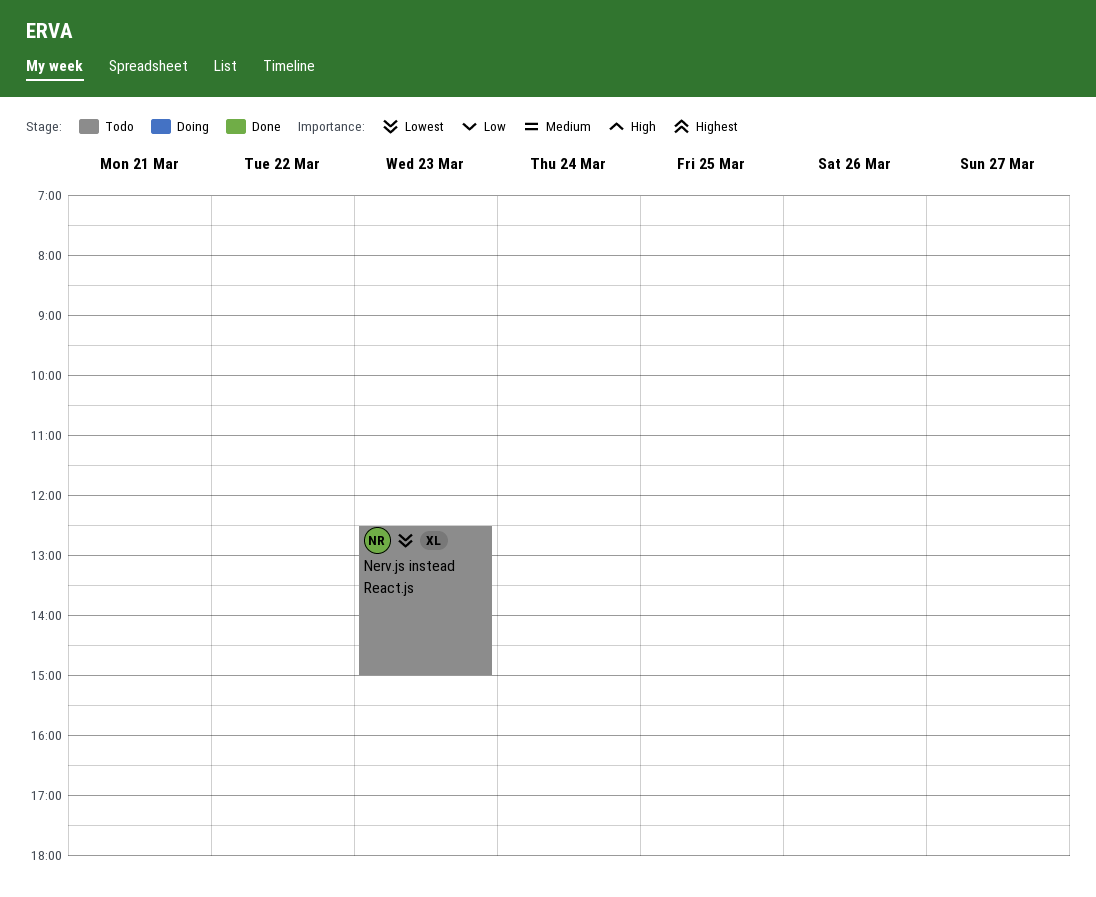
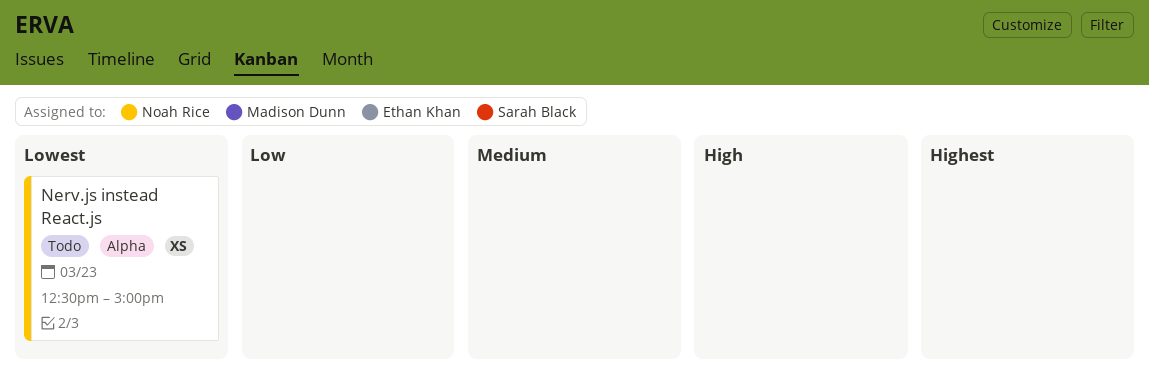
Nerv.js instead React.js, estimate: XL -> XS

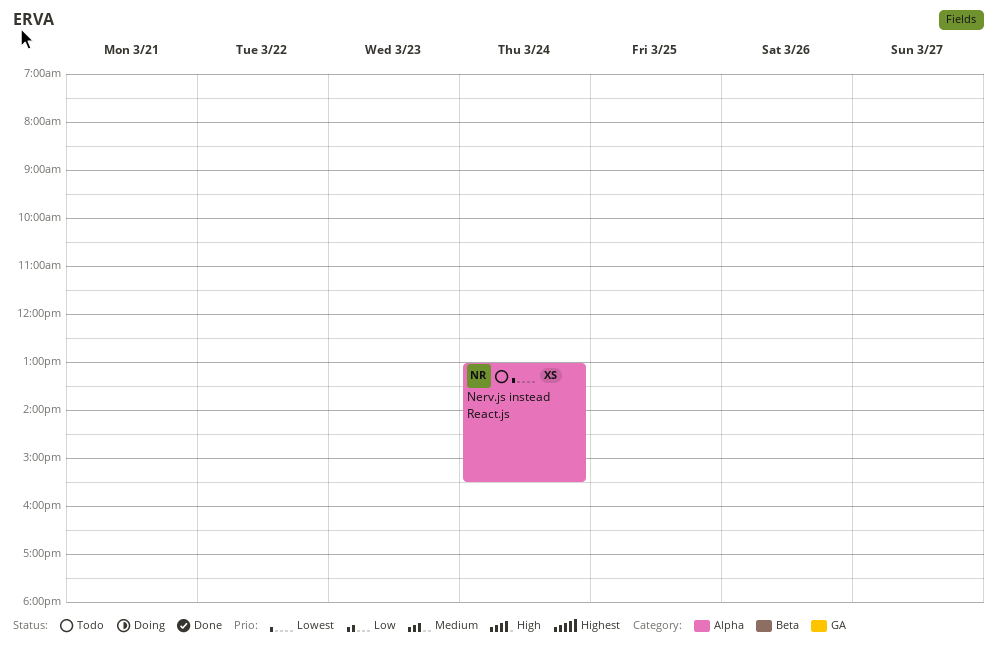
Nerv.js instead React.js, day: Mar 23 -> Mar 24
Nerv.js instead React.js, begins: 12:30 -> 13:00
Nerv.js instead React.js, ends: 15:00 -> 15:30

